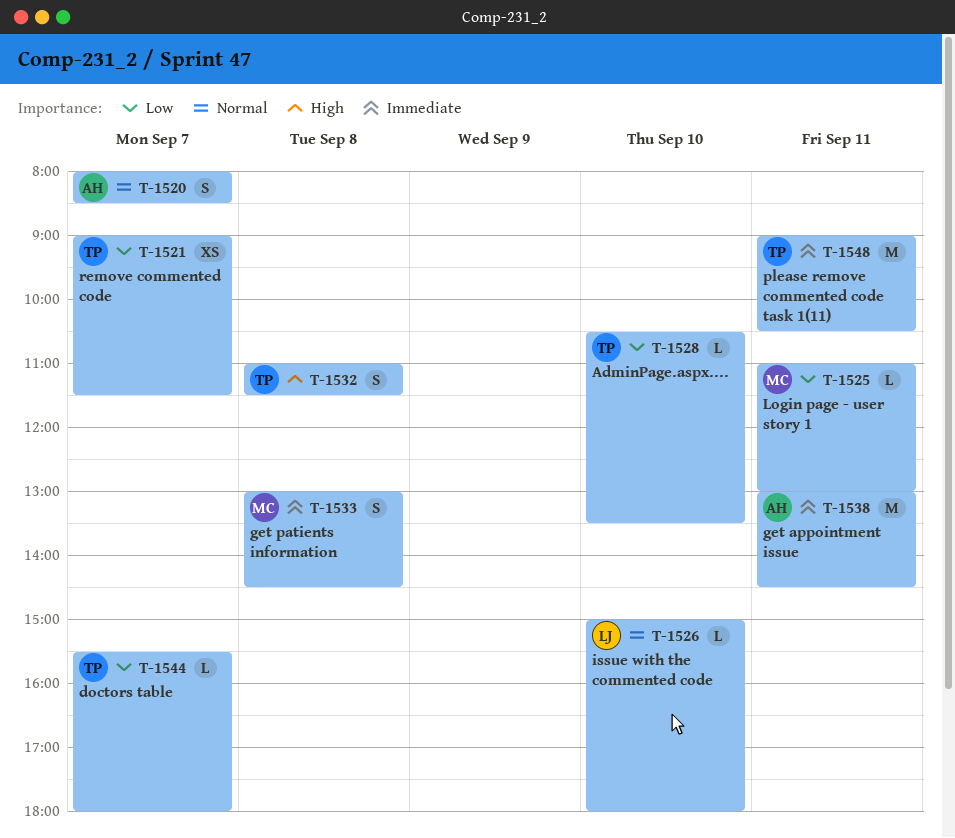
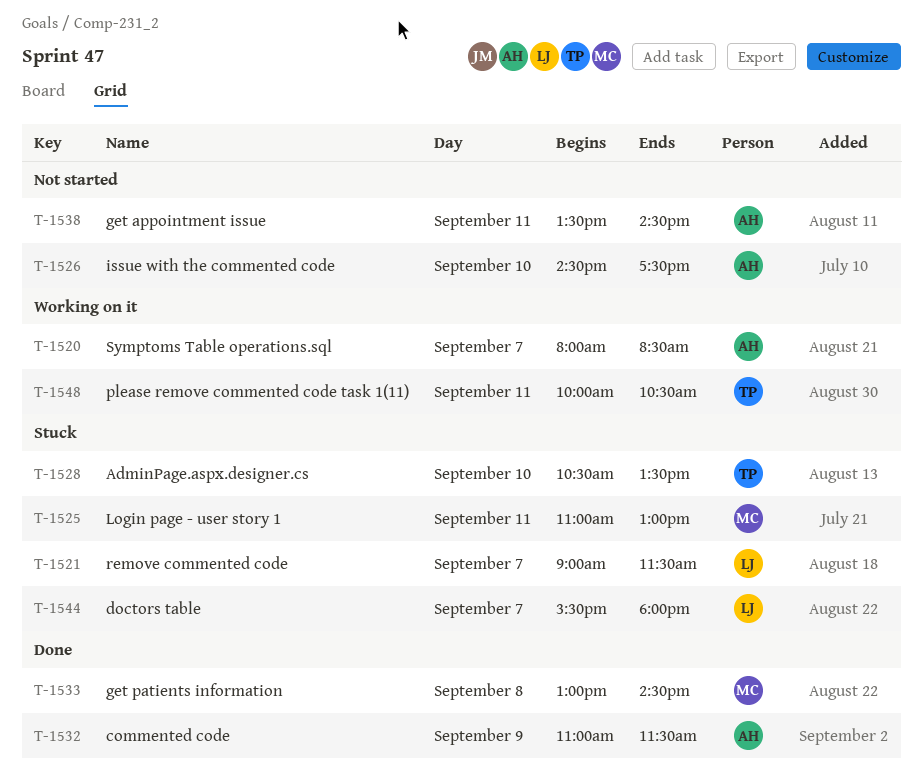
T-1521, owner: TP -> LJ
T-1526, owner: LJ -> AH
T-1526, begins: 15:00 -> 14:30
T-1526, ends: 18:00 -> 17:30
T-1532, owner: TP -> AH
T-1532, day: Sep 8 -> Sep 9
T-1538, begins: 13:00 -> 13:30
T-1544, owner: TP -> LJ
T-1548, begins: 09:00 -> 10:00

